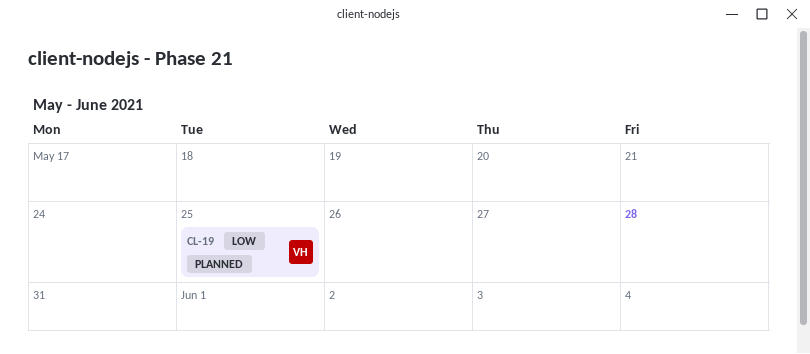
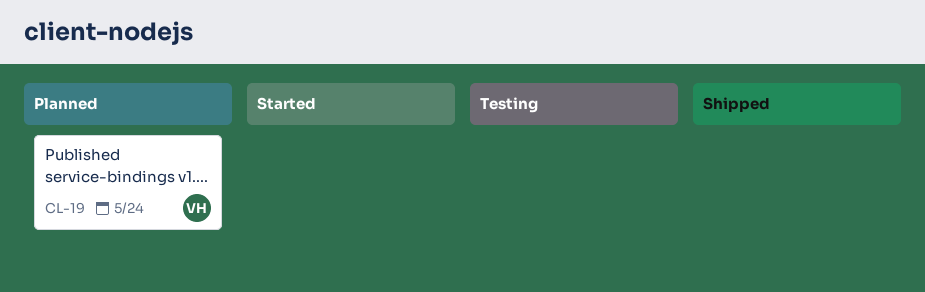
CL-19, due: May 25 -> May 24

